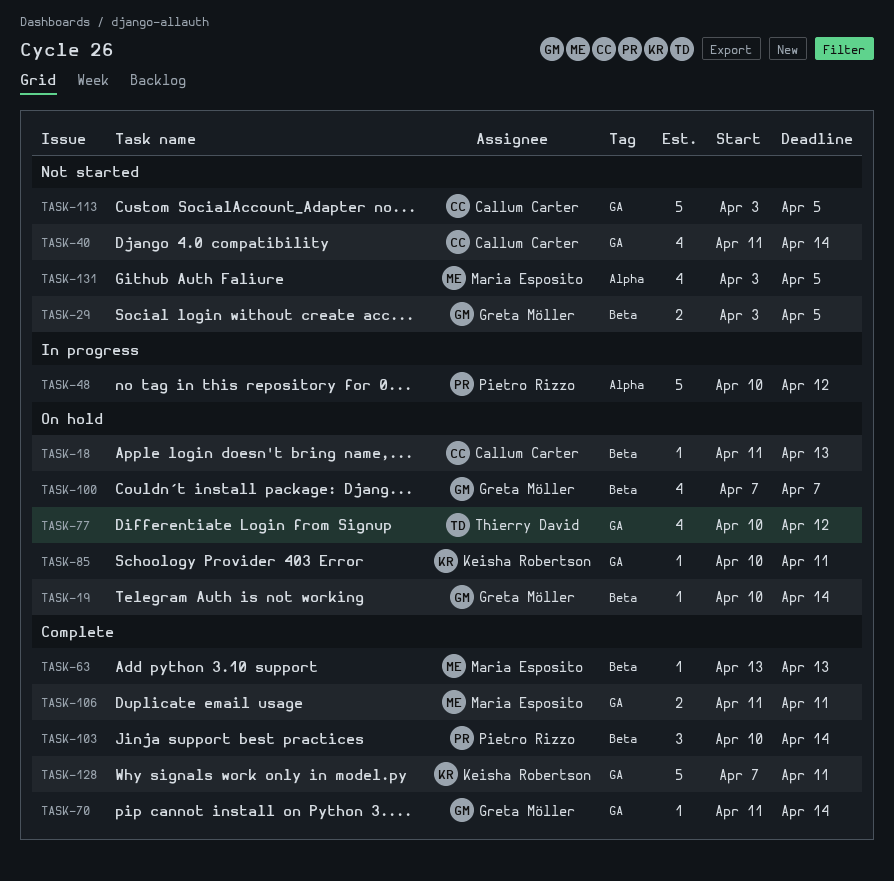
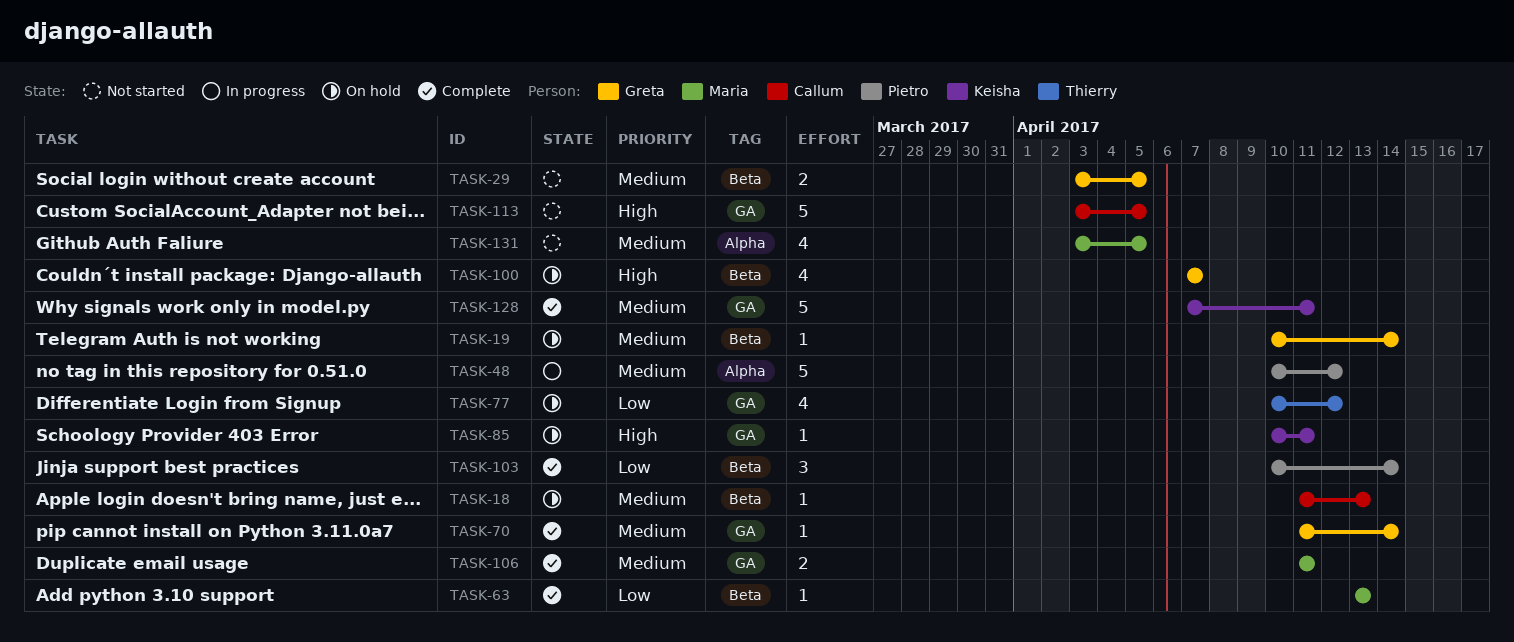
TASK-40: present -> none

